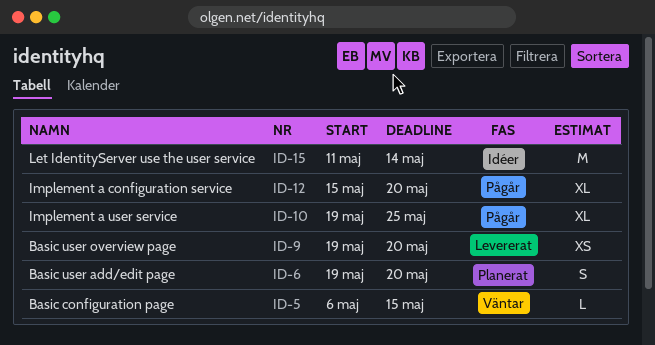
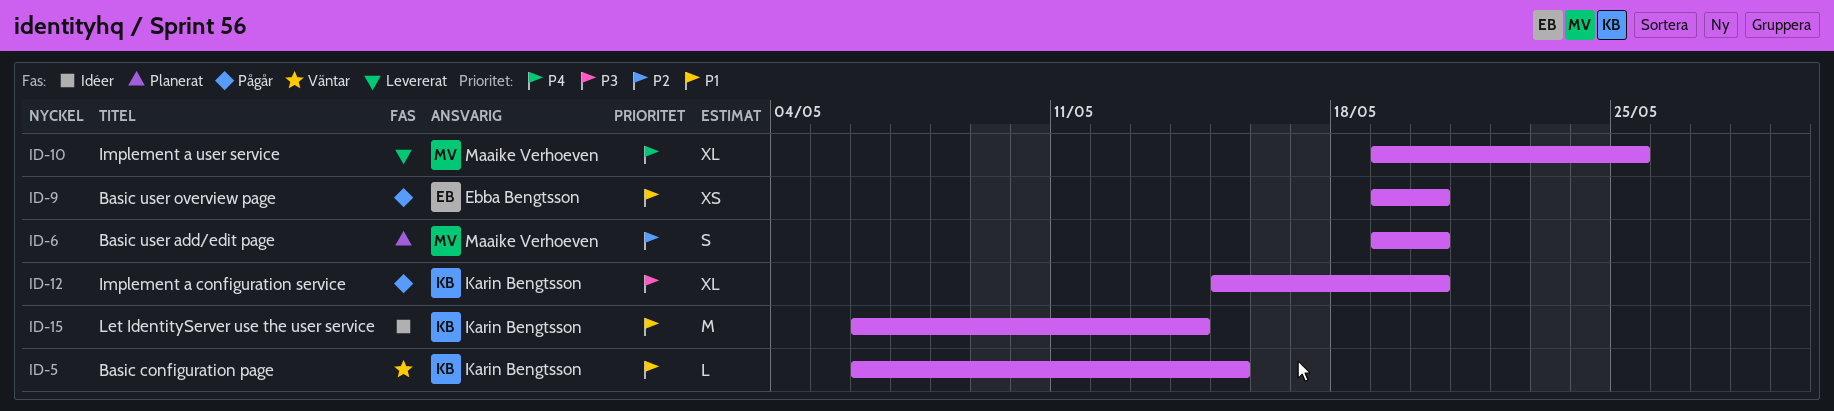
ID-9, status: Levererat -> Pågår
ID-10, status: Pågår -> Levererat
ID-15, start: May 11 -> May 6

